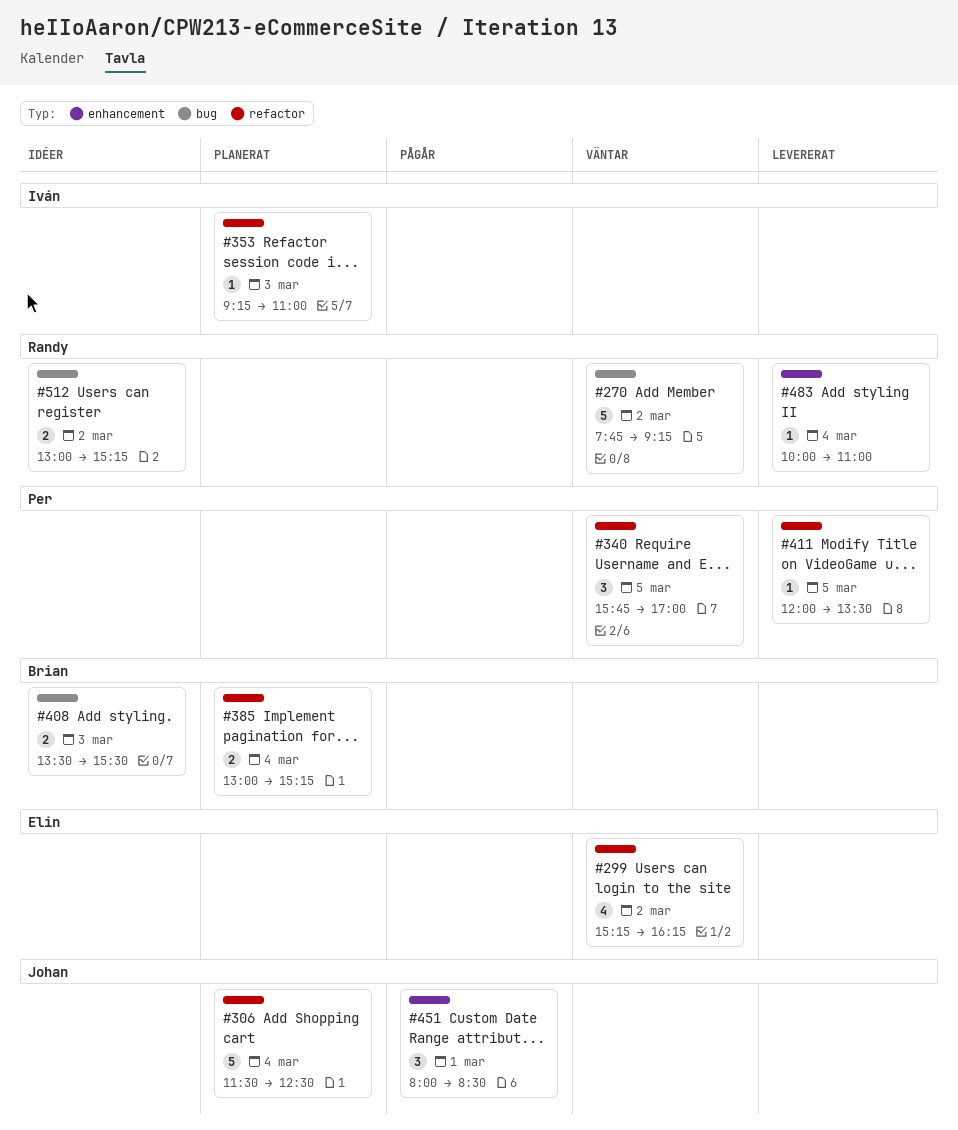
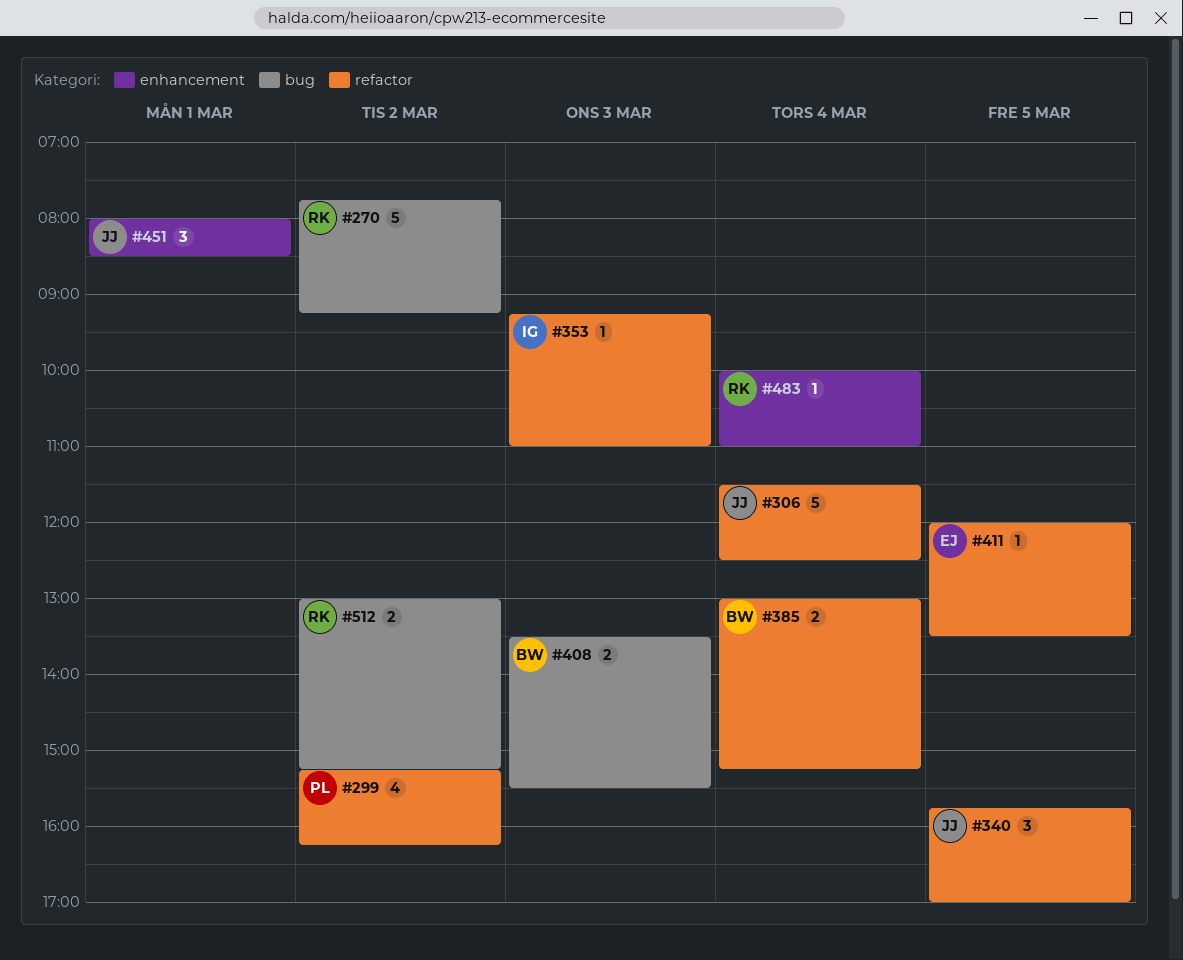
#299, owner: Elin -> Per
#340, owner: Per -> Johan
#411, owner: Per -> Elin

